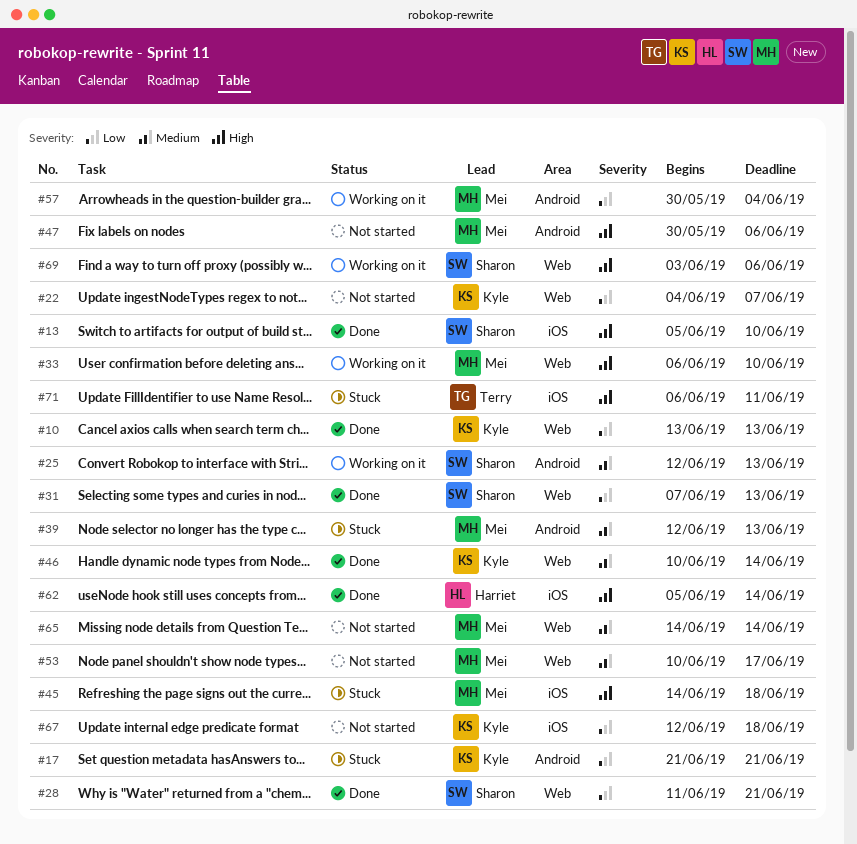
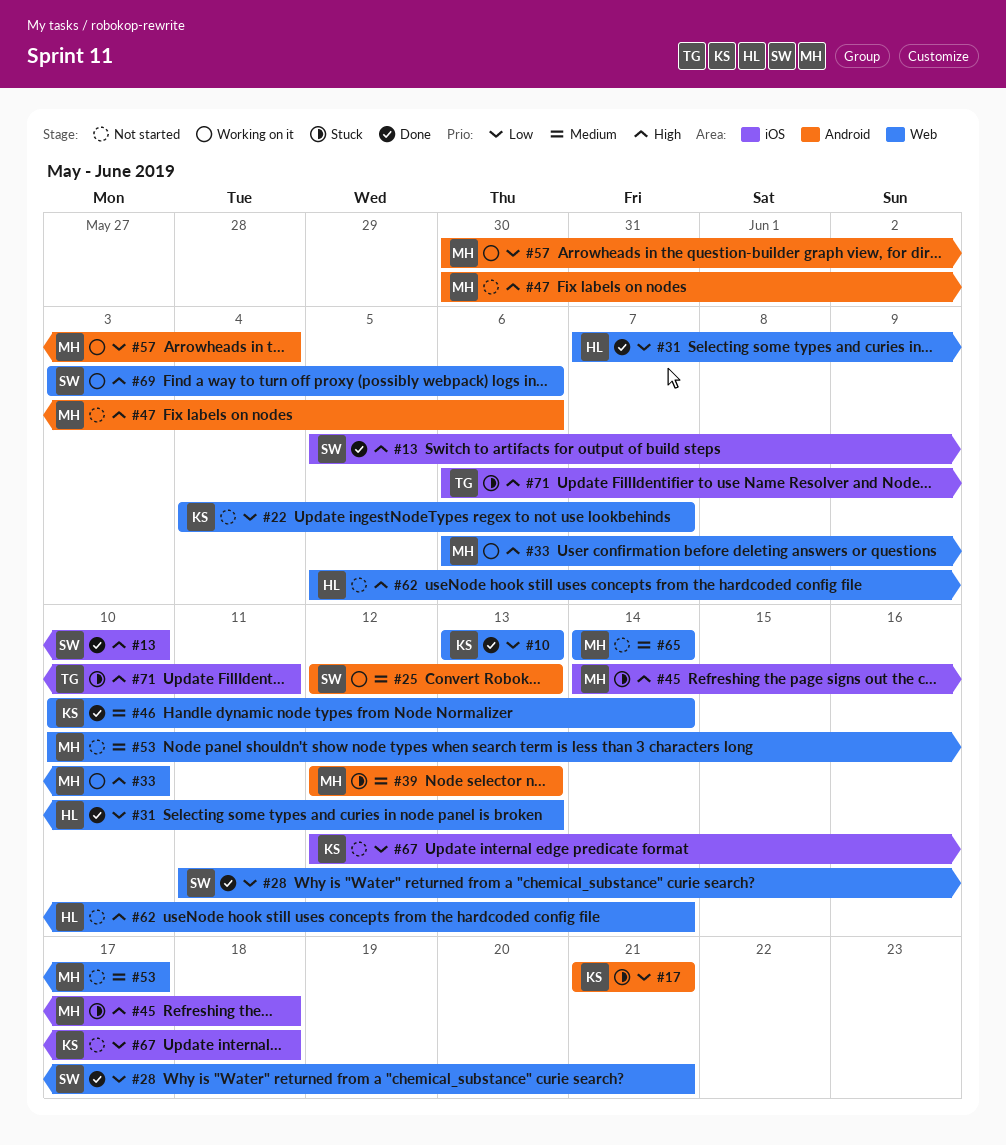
#31, owner: Sharon -> Harriet
#62, status: Done -> Not started
#62, label: iOS -> Web

